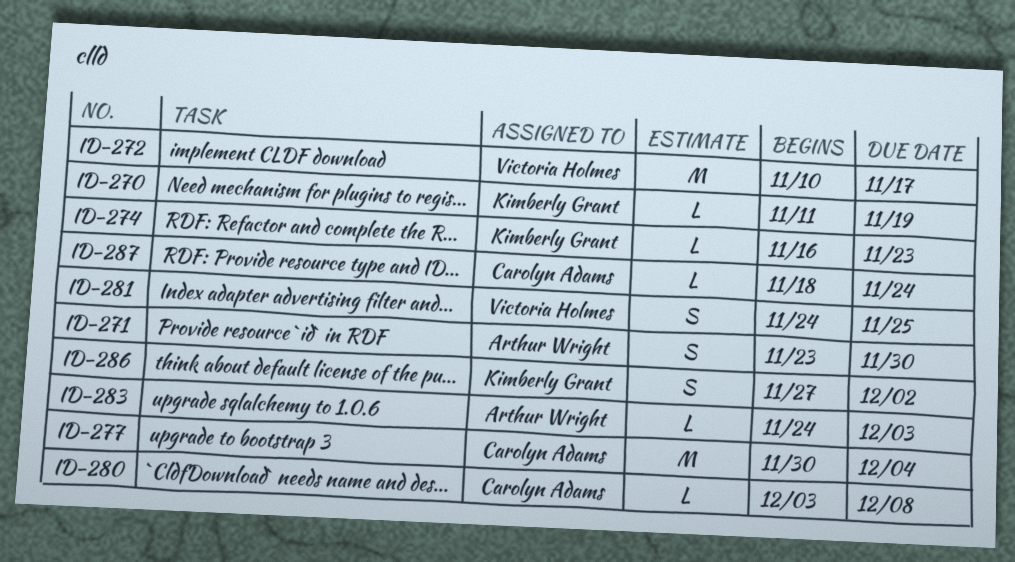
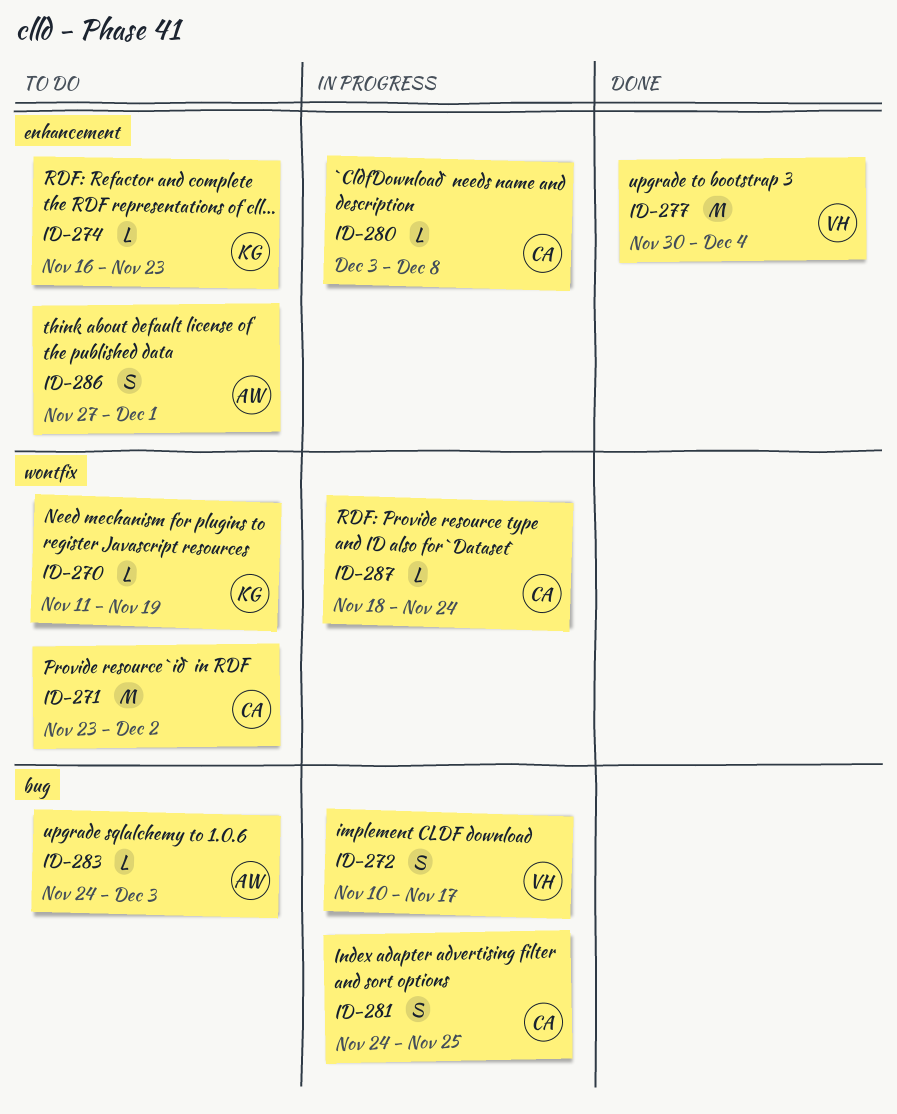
ID-271, owner: Arthur Wright -> Carolyn Adams
ID-271, estimate: S -> M
ID-271, due: Nov 30 -> Dec 2
ID-272, estimate: M -> S
ID-277, owner: Carolyn Adams -> Victoria Holmes
ID-281, owner: Victoria Holmes -> Carolyn Adams
ID-286, owner: Kimberly Grant -> Arthur Wright
ID-286, due: Dec 2 -> Dec 1

